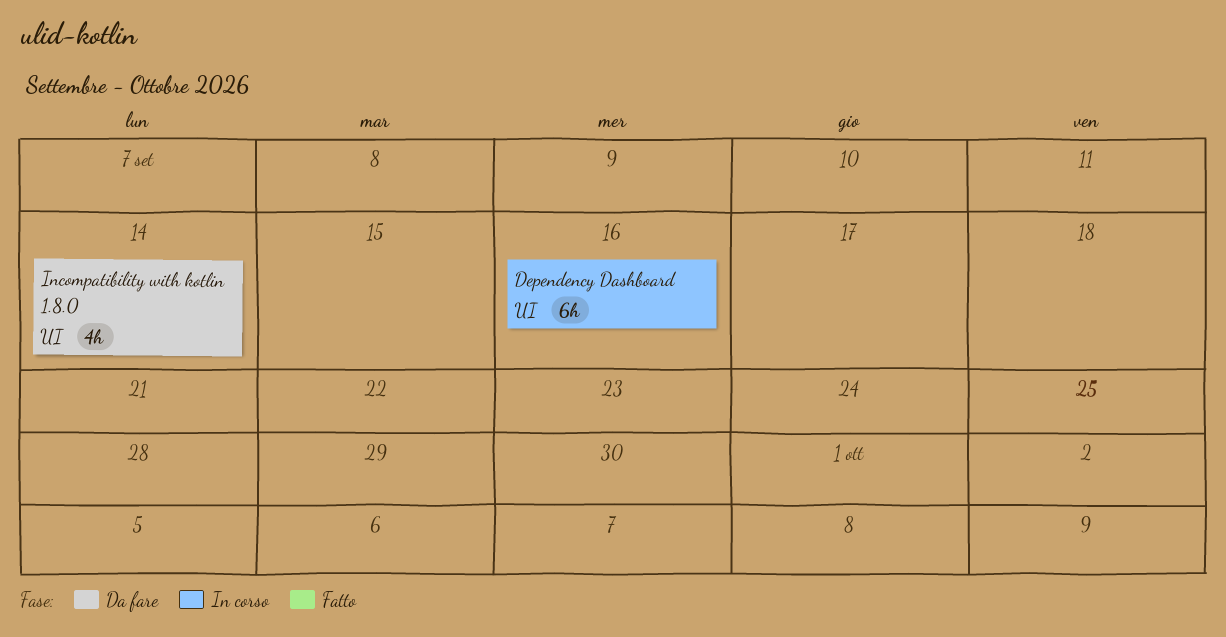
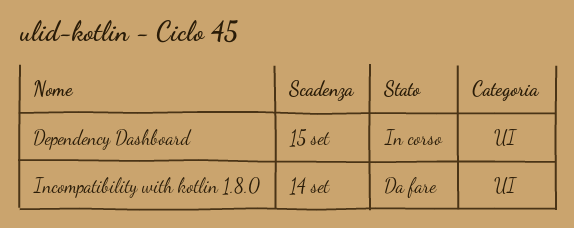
Dependency Dashboard, due: Sep 16 -> Sep 15

